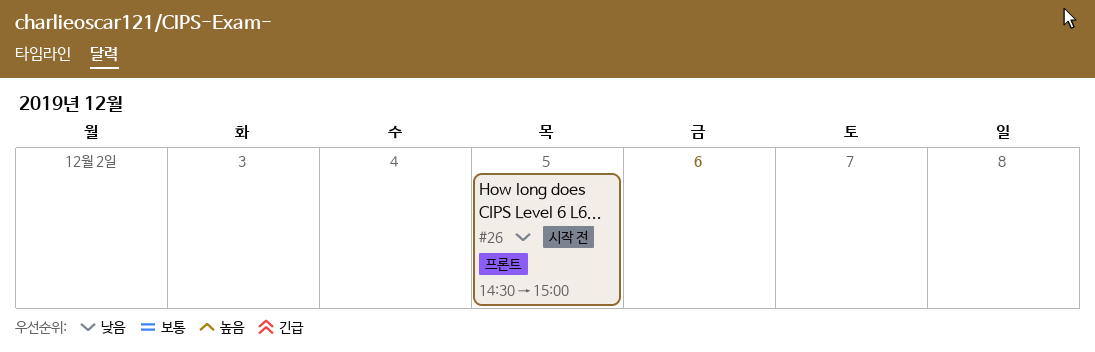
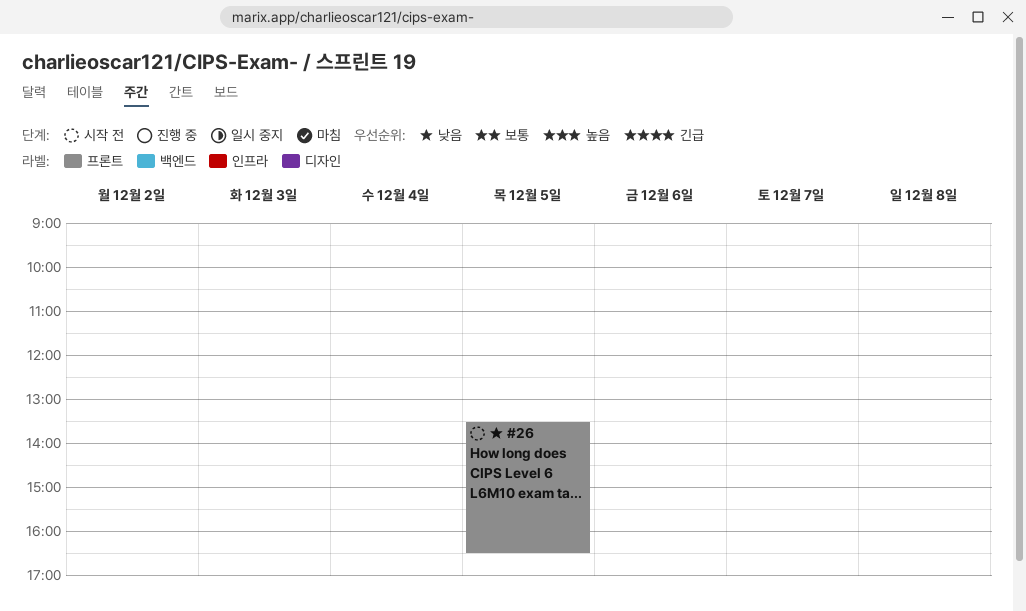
#26, begins: 14:30 -> 13:30
#26, ends: 15:00 -> 16:30

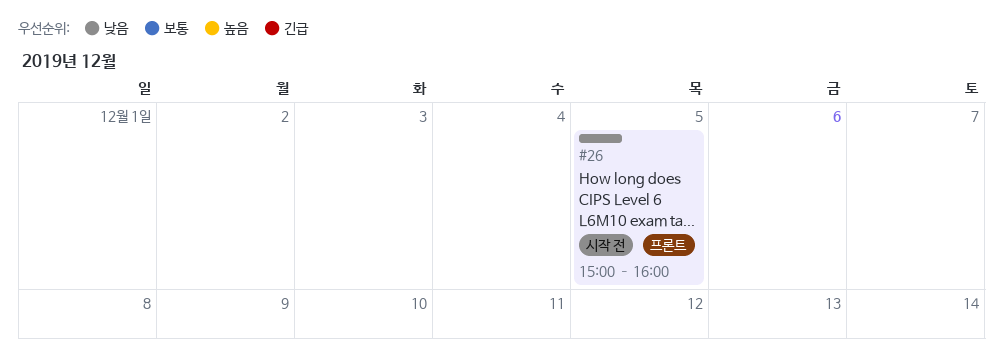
#26, begins: 13:30 -> 15:00
#26, ends: 16:30 -> 16:00

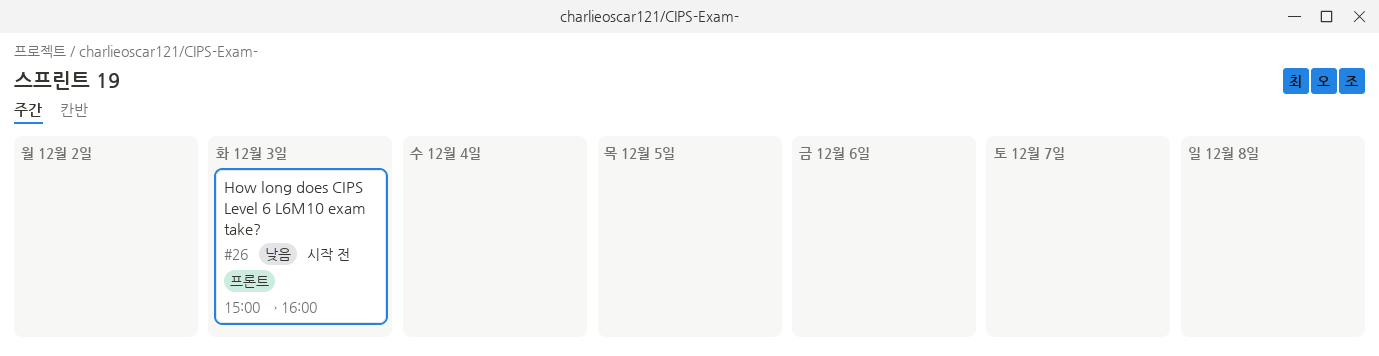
#26, day: Dec 5 -> Dec 3

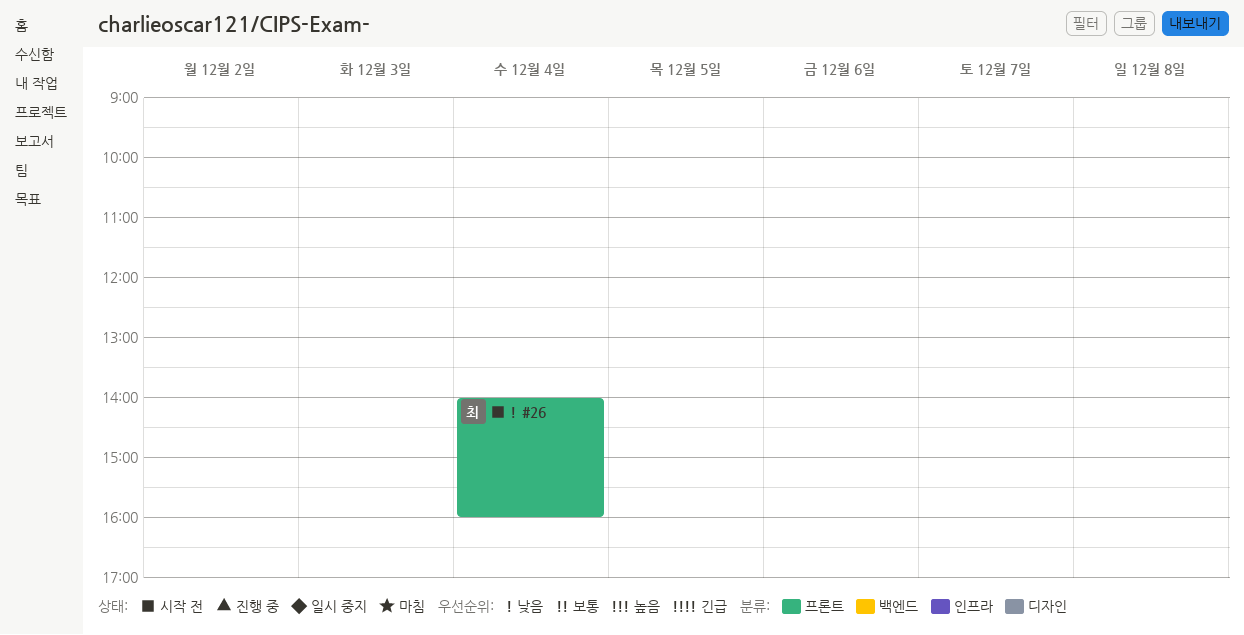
#26, day: Dec 3 -> Dec 4
#26, begins: 15:00 -> 14:00

